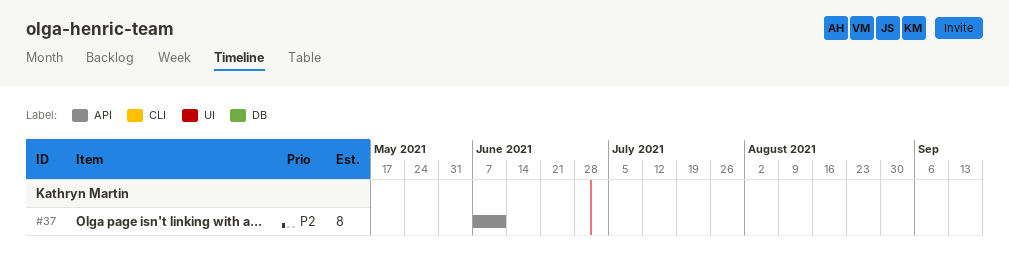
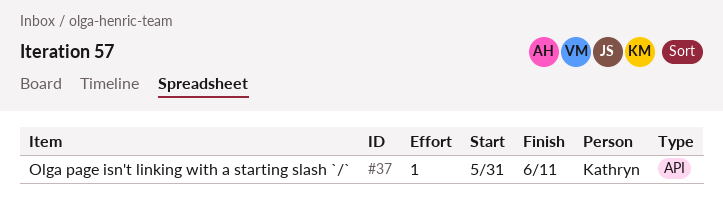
#37, estimate: 8 -> 1
#37, start: Jun 7 -> May 31

